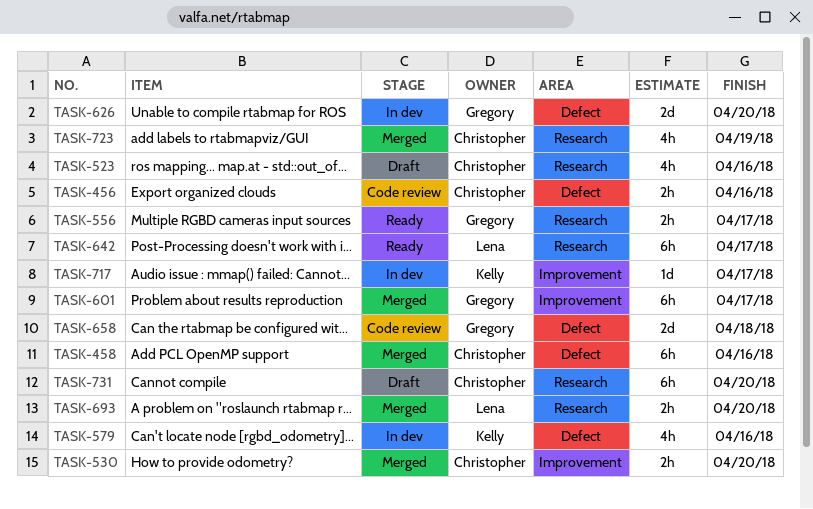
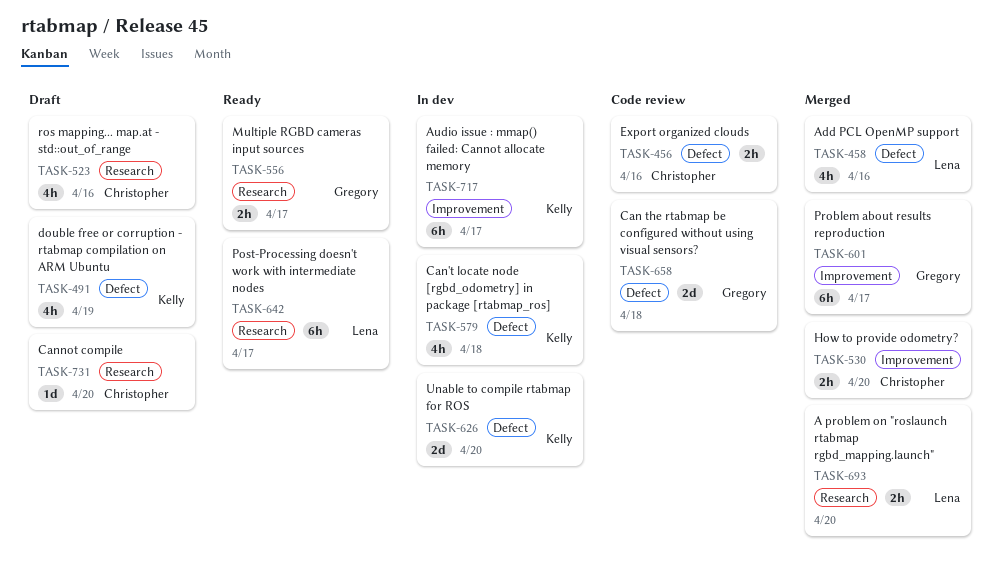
TASK-458, owner: Christopher -> Lena
TASK-458, estimate: 6h -> 4h
TASK-491: none -> present
TASK-579, due: Apr 16 -> Apr 18
TASK-626, owner: Gregory -> Kelly
TASK-717, estimate: 1d -> 6h
TASK-723: present -> none
TASK-731, estimate: 6h -> 1d

